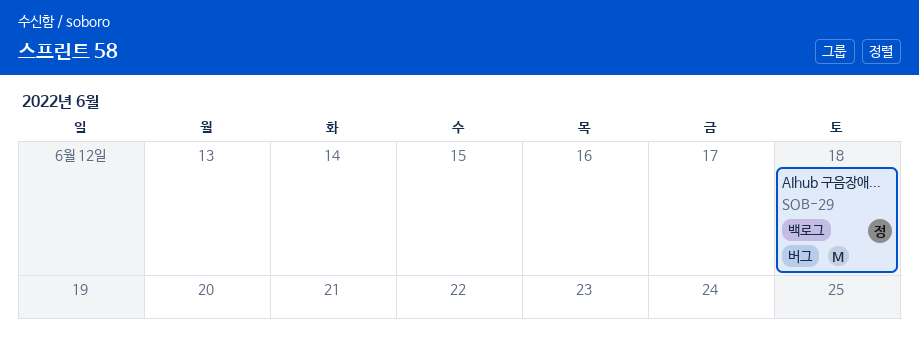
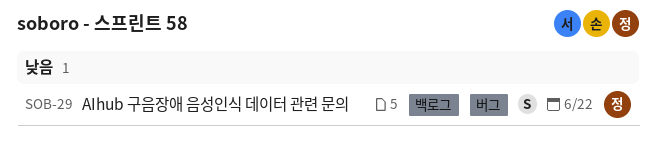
SOB-29, estimate: M -> S
SOB-29, due: Jun 18 -> Jun 22

